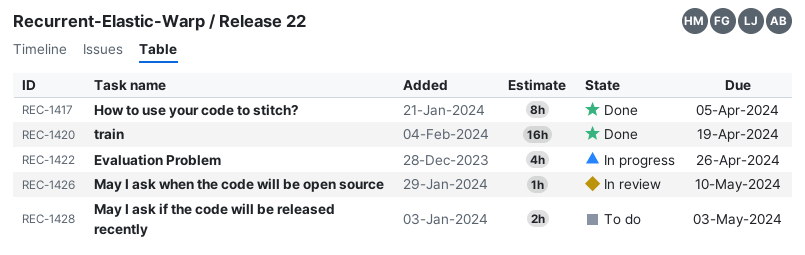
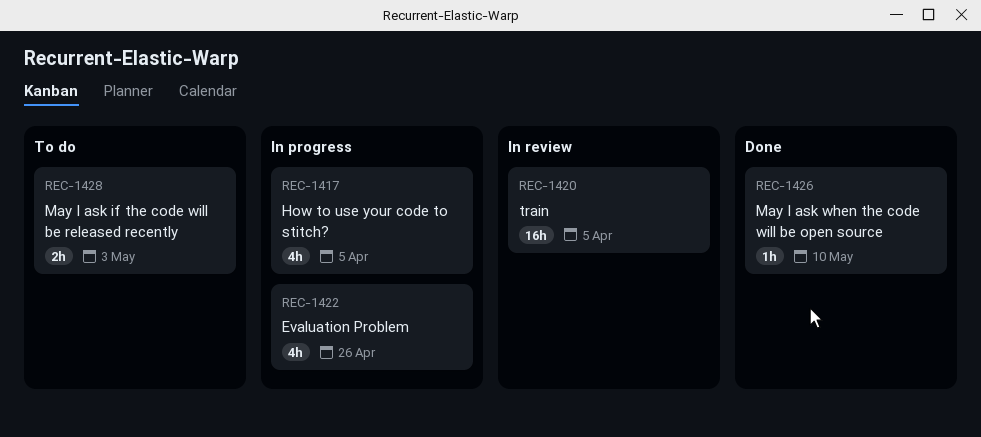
REC-1417, status: Done -> In progress
REC-1417, estimate: 8h -> 4h
REC-1420, status: Done -> In review
REC-1420, due: Apr 19 -> Apr 5
REC-1426, status: In review -> Done

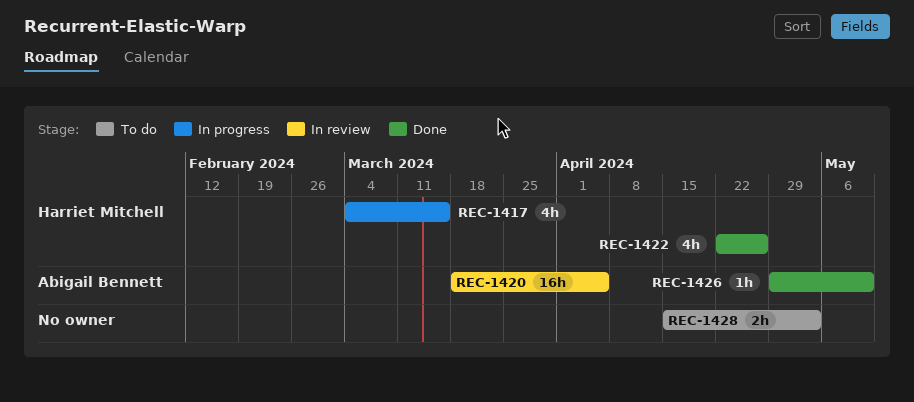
REC-1417, due: Apr 5 -> Mar 15
REC-1422, status: In progress -> Done

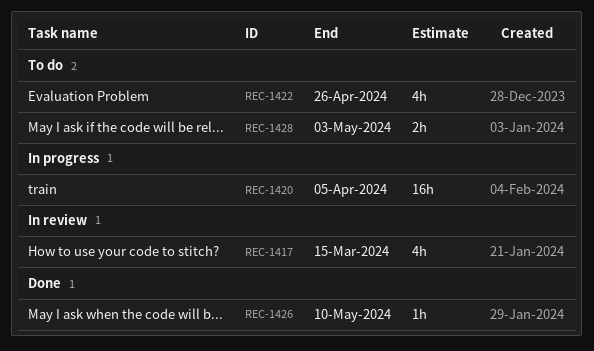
REC-1417, status: In progress -> In review
REC-1420, status: In review -> In progress
REC-1422, status: Done -> To do

